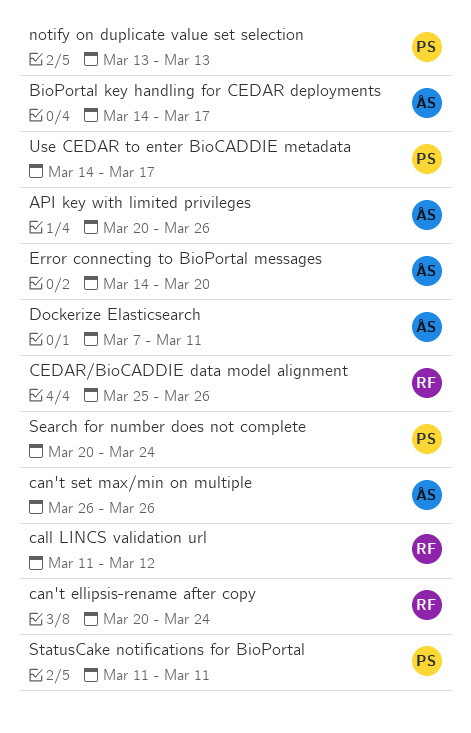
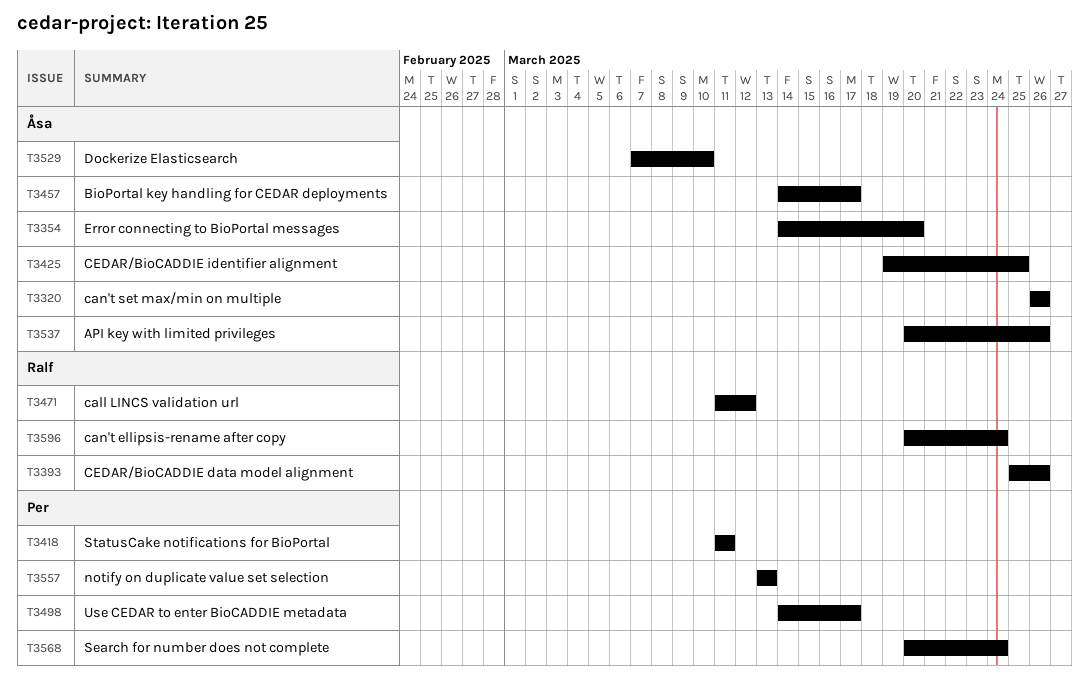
CEDAR/BioCADDIE identifier alignment: none -> present
Dockerize Elasticsearch, due: Mar 11 -> Mar 10

